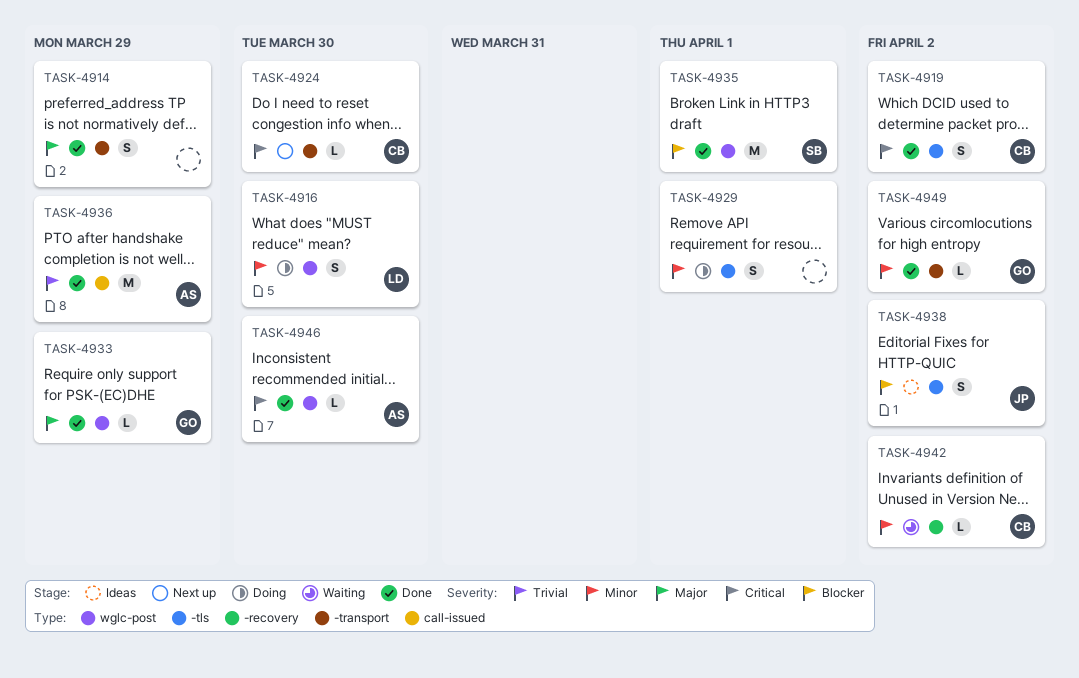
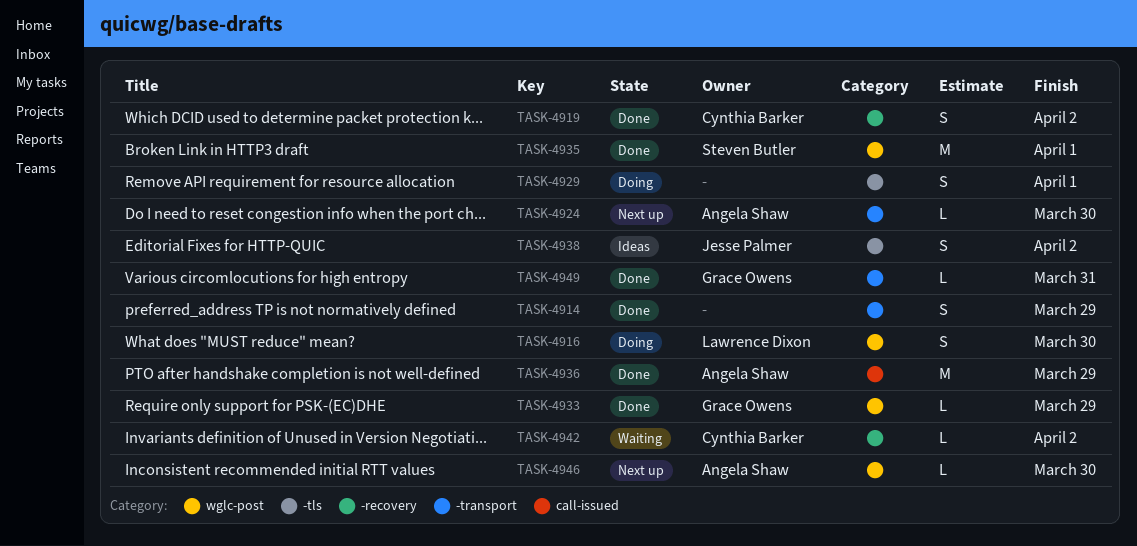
TASK-4919, label: -tls -> -recovery
TASK-4924, owner: Cynthia Barker -> Angela Shaw
TASK-4946, status: Done -> Next up
TASK-4949, due: Apr 2 -> Mar 31

